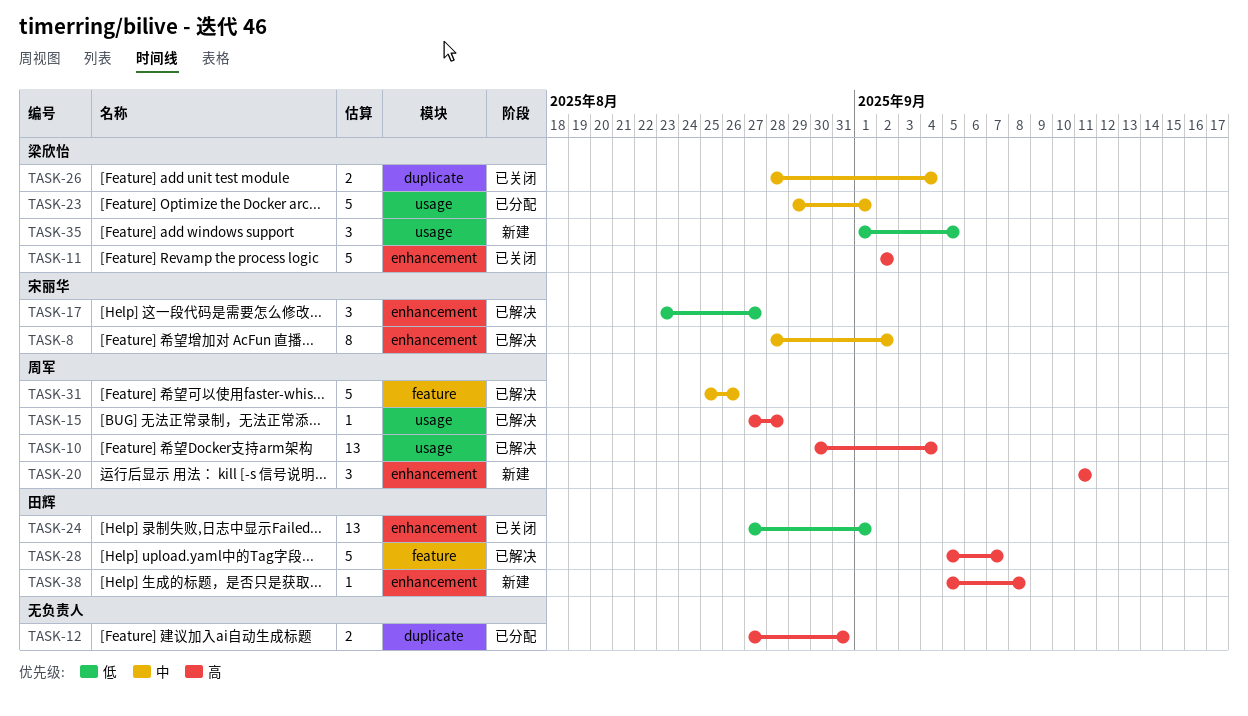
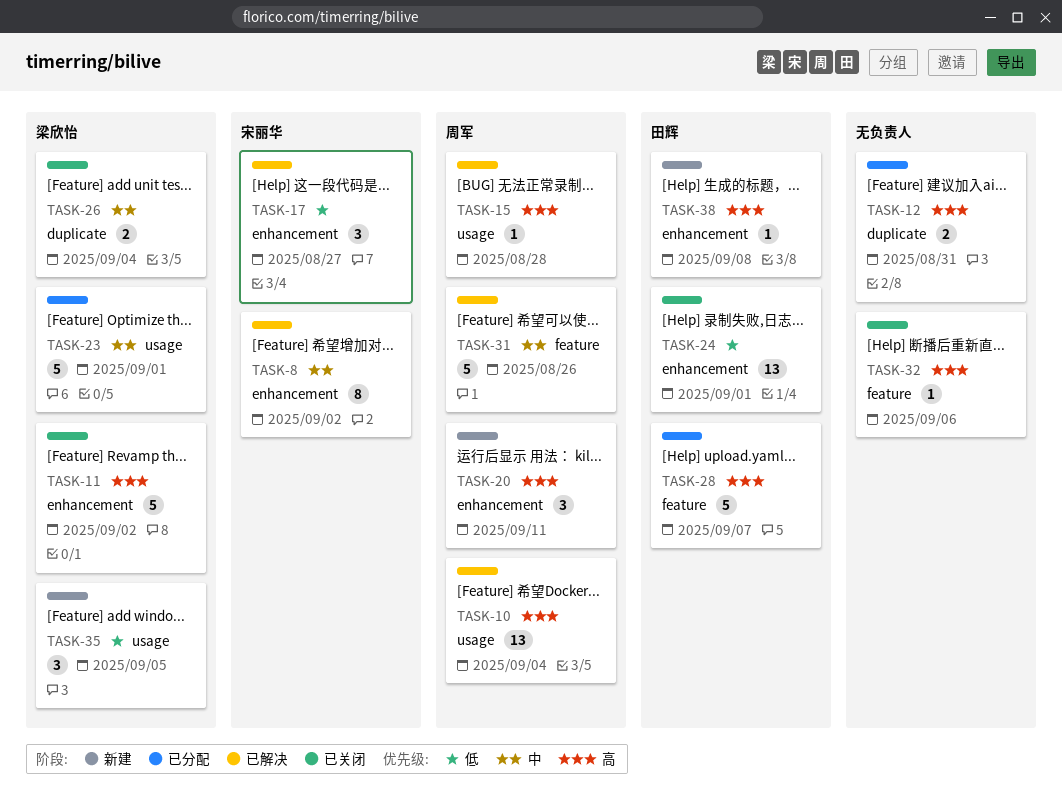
TASK-28, status: 已解决 -> 已分配
TASK-32: none -> present

